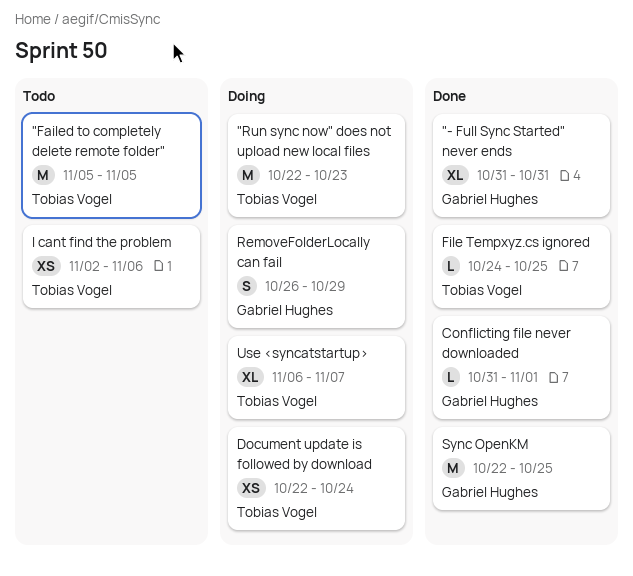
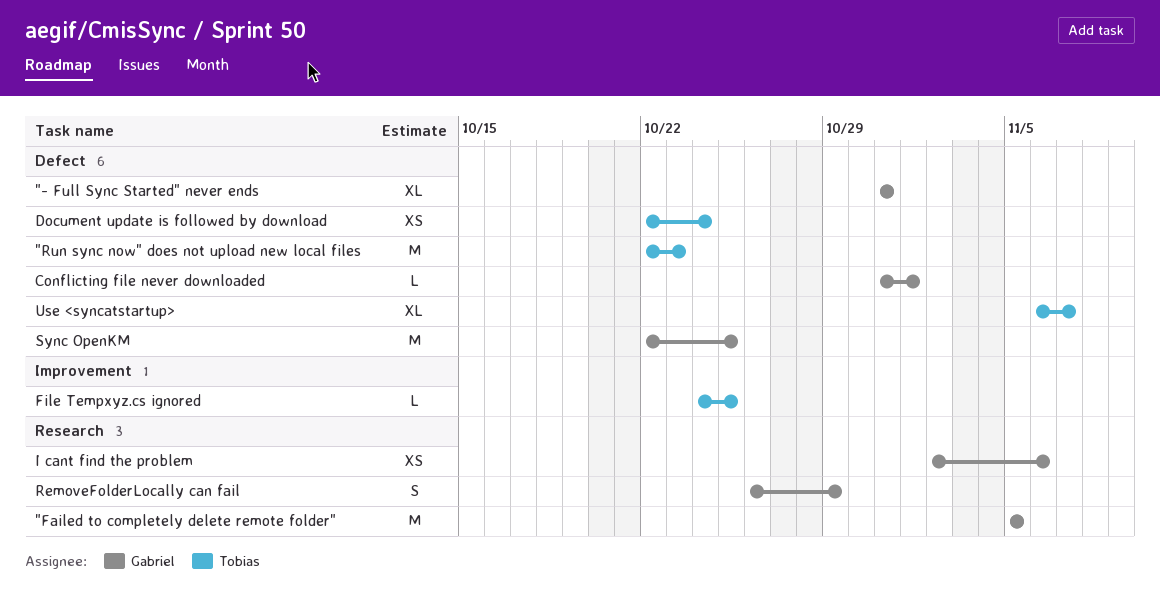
"Failed to completely delete remote folder", owner: Tobias Vogel -> Gabriel Hughes
I cant find the problem, owner: Tobias Vogel -> Gabriel Hughes

